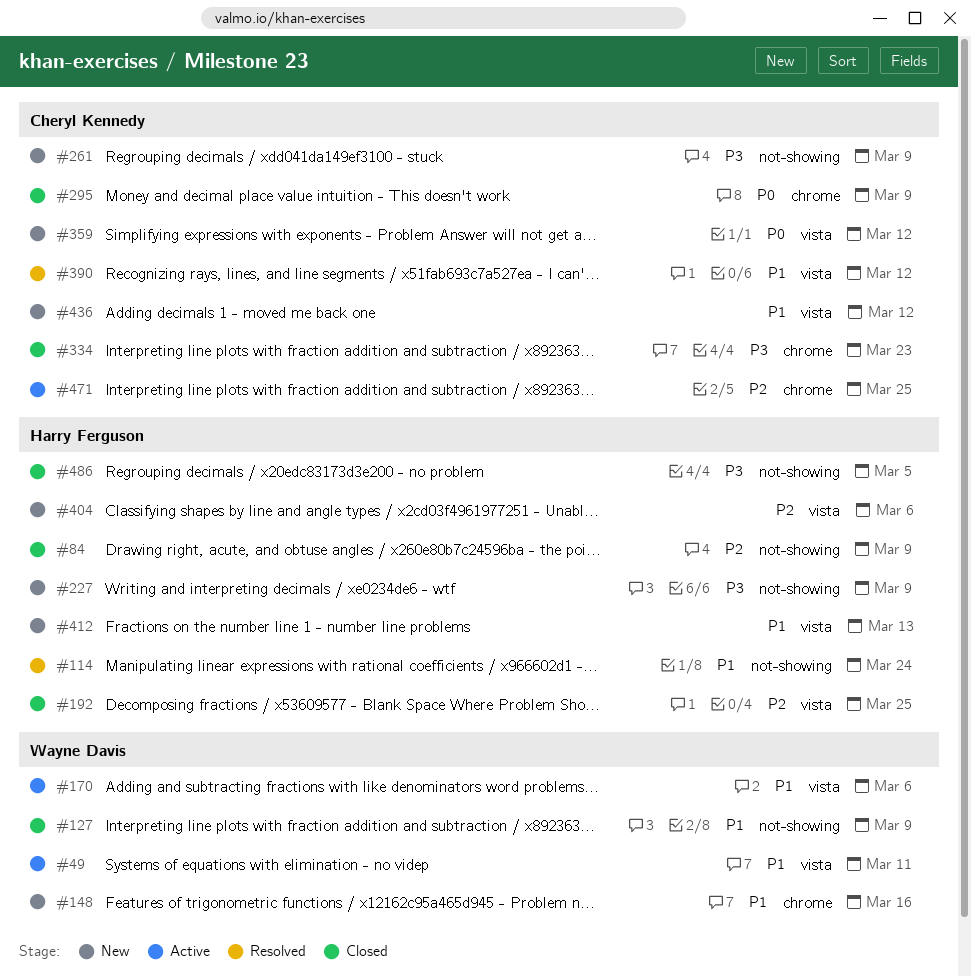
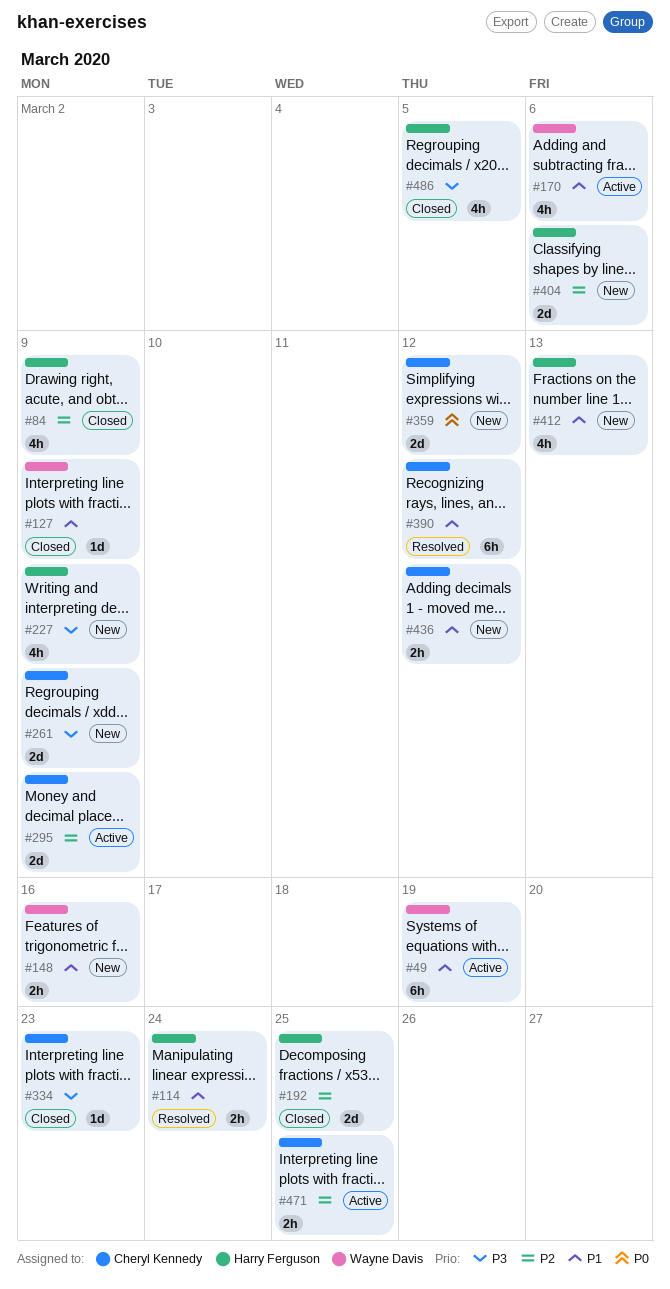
#49, due: Mar 11 -> Mar 19
#295, status: Closed -> Active
#295, priority: P0 -> P2

